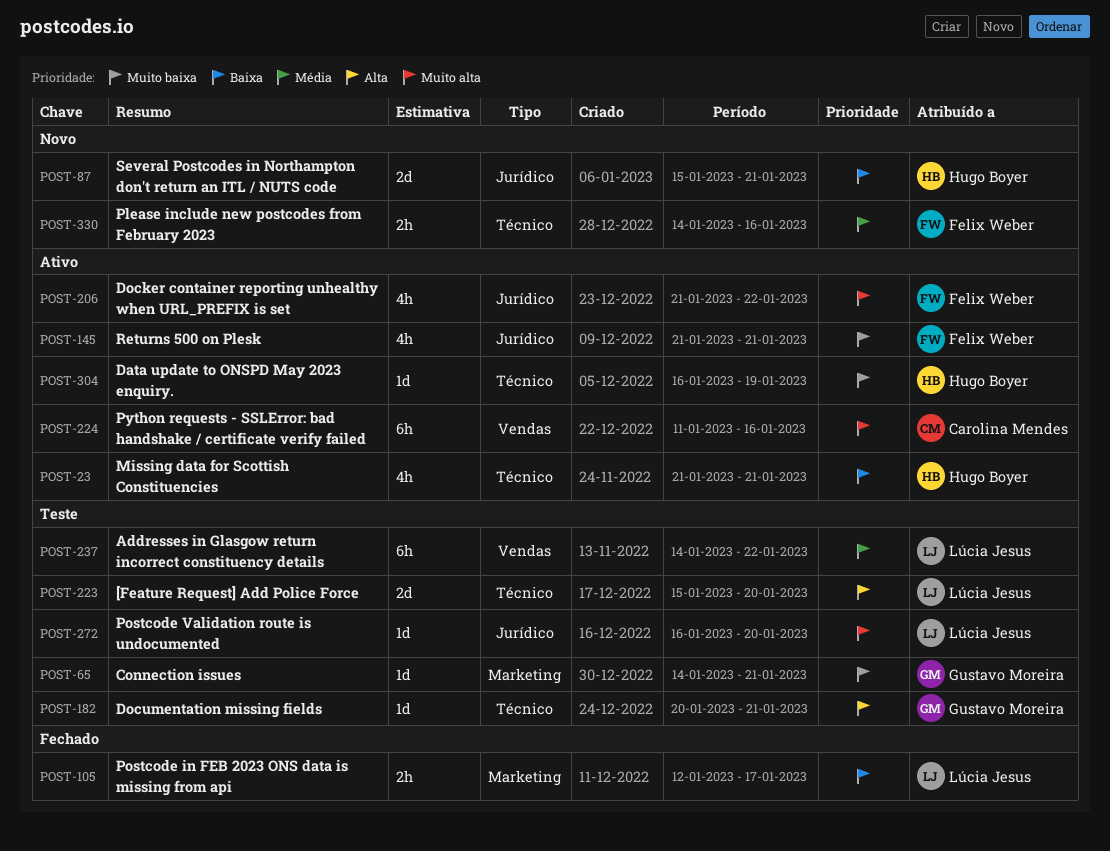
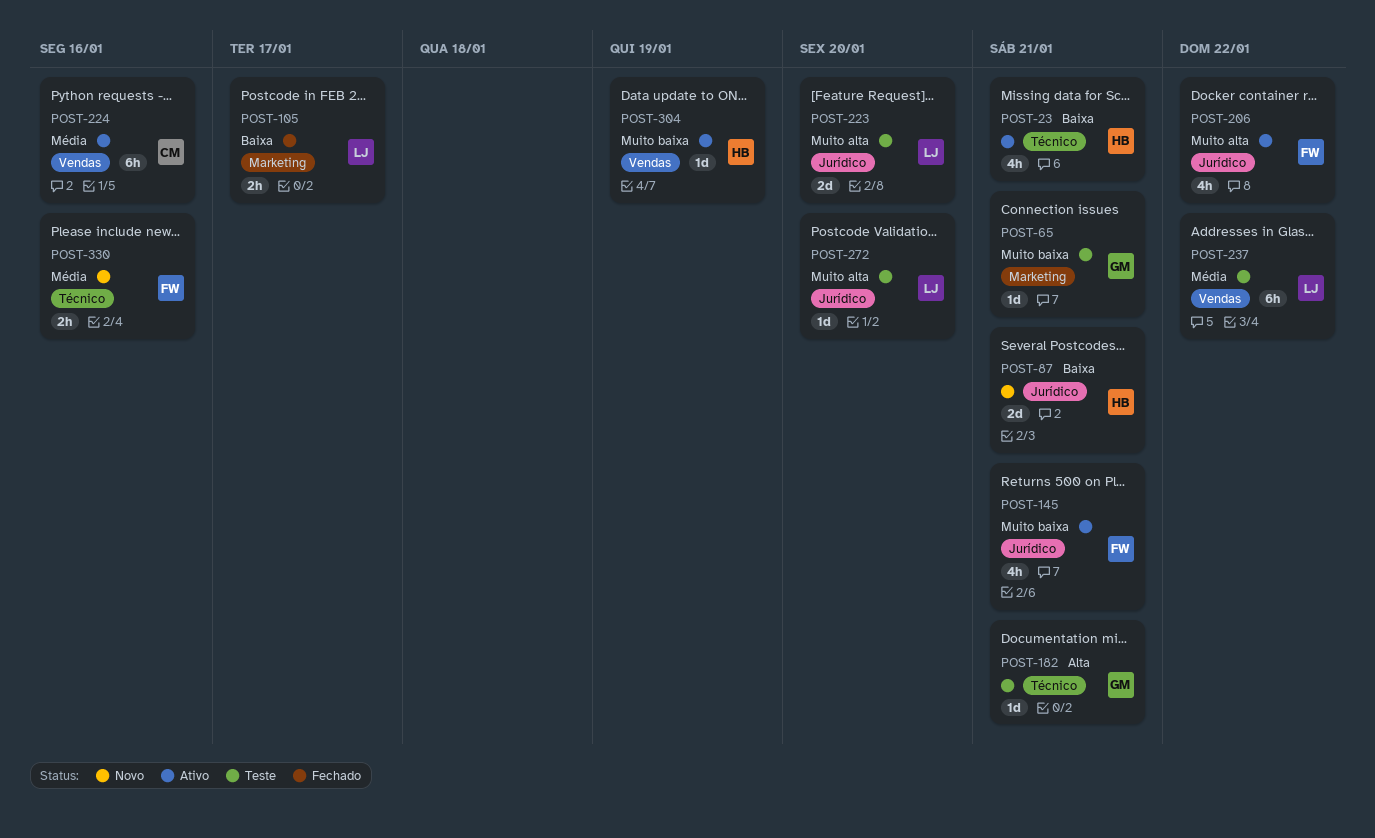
POST-223, priority: Alta -> Muito alta
POST-223, label: Técnico -> Jurídico
POST-224, priority: Muito alta -> Média
POST-304, label: Técnico -> Vendas

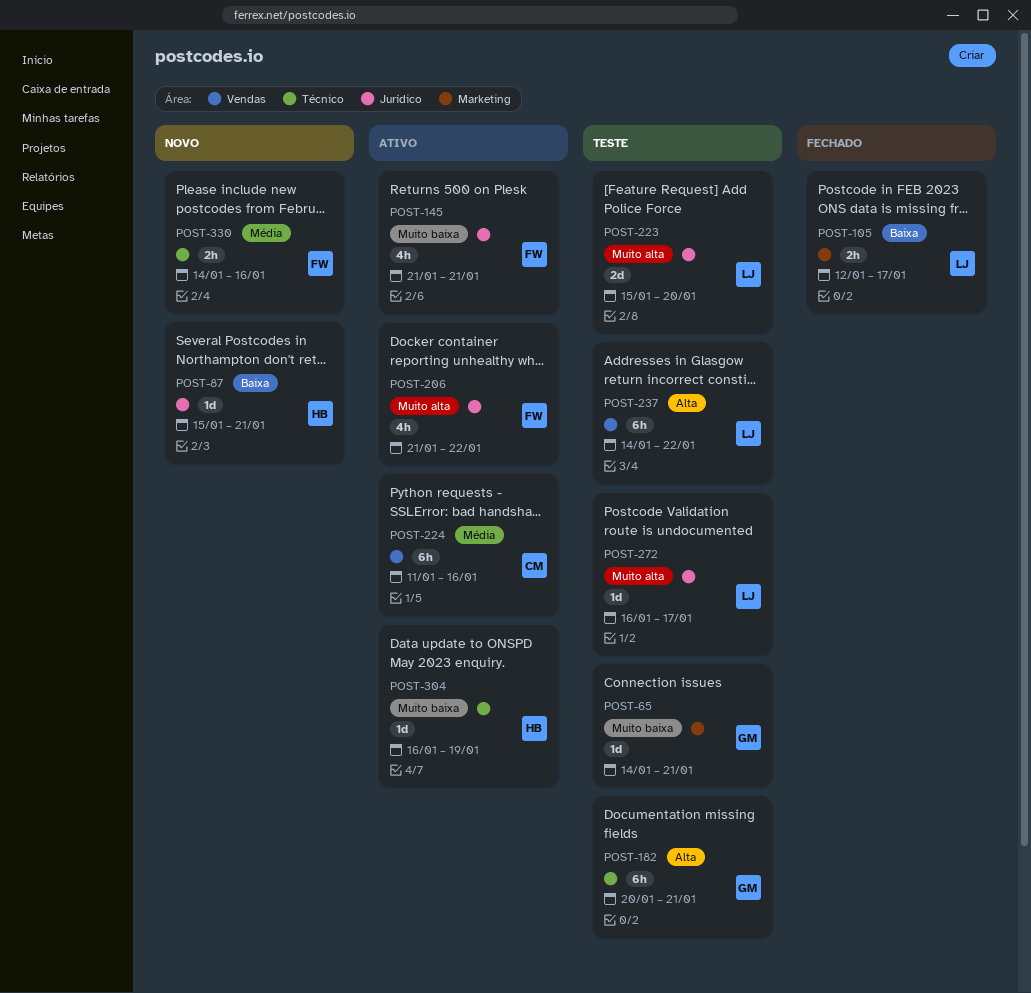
POST-23: present -> none
POST-87, estimate: 2d -> 1d
POST-182, estimate: 1d -> 6h
POST-237, priority: Média -> Alta
POST-272, due: Jan 20 -> Jan 17
POST-304, label: Vendas -> Técnico

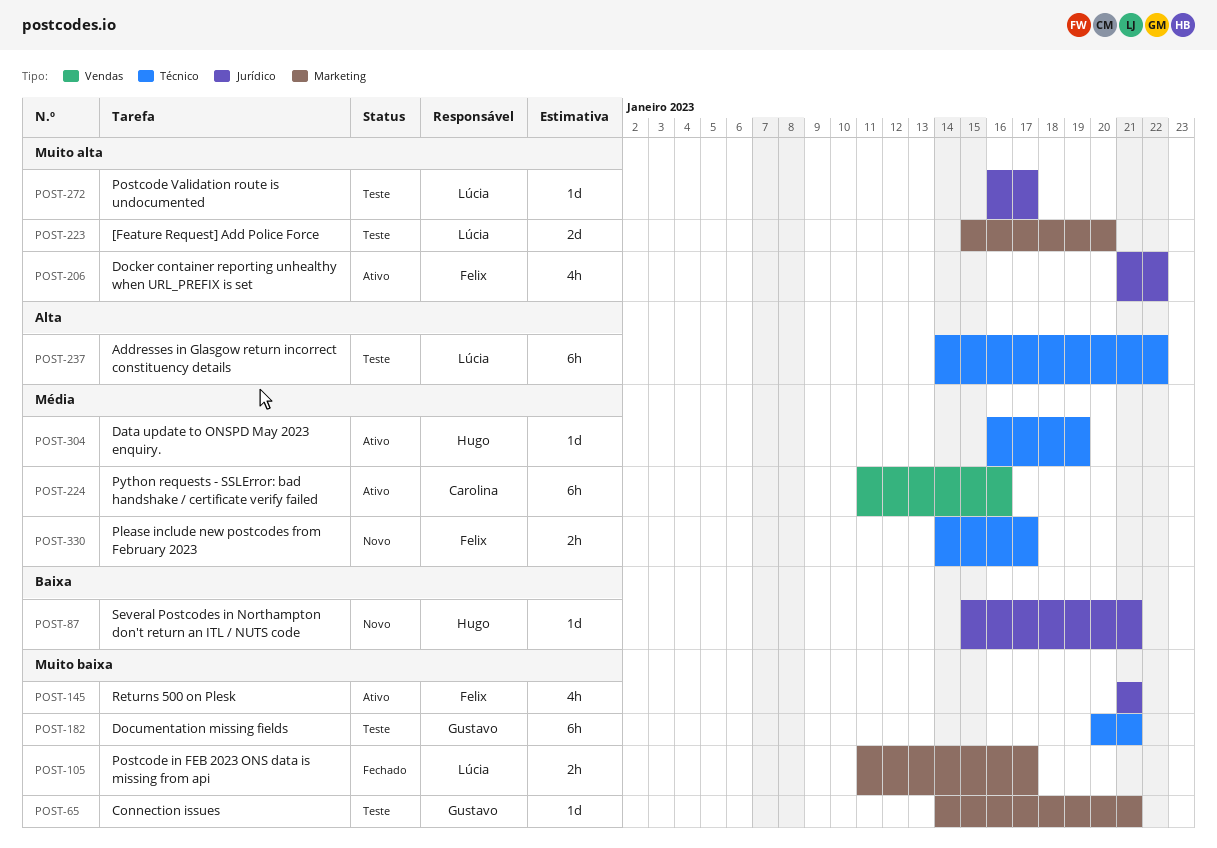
POST-105, priority: Baixa -> Muito baixa
POST-105, start: Jan 12 -> Jan 11
POST-182, priority: Alta -> Muito baixa
POST-223, label: Jurídico -> Marketing
POST-237, label: Vendas -> Técnico
POST-304, priority: Muito baixa -> Média
POST-330, due: Jan 16 -> Jan 17

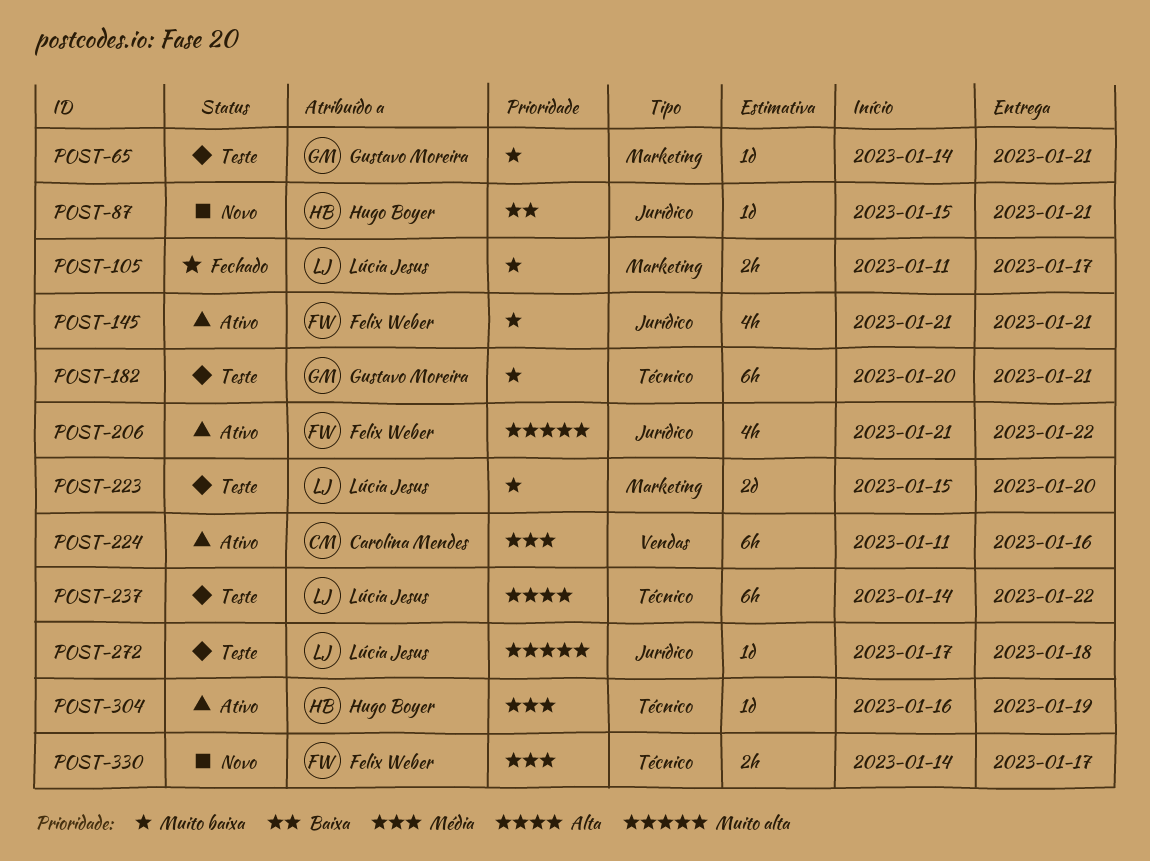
POST-223, priority: Muito alta -> Muito baixa
POST-272, start: Jan 16 -> Jan 17
POST-272, due: Jan 17 -> Jan 18

